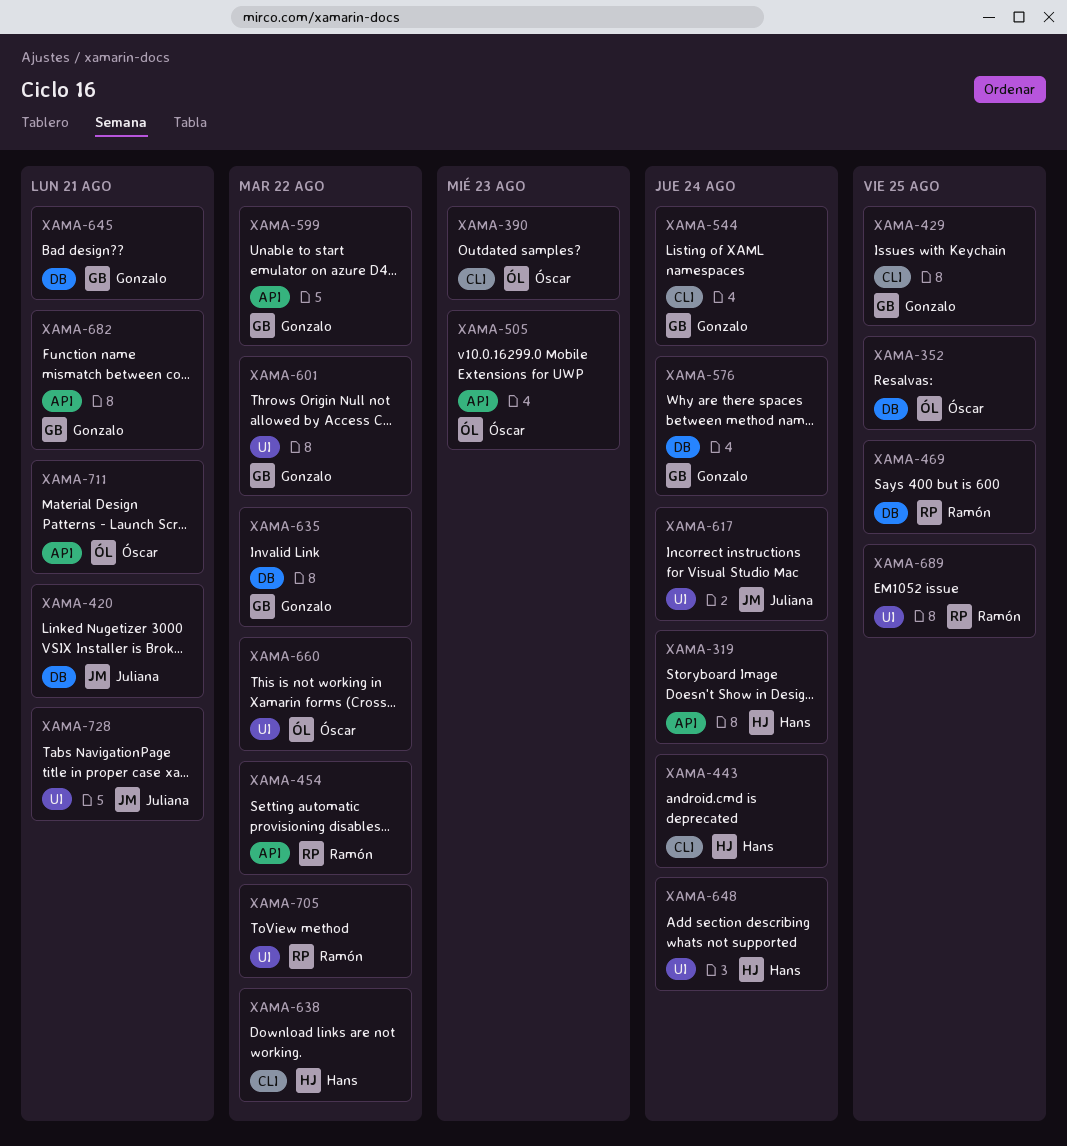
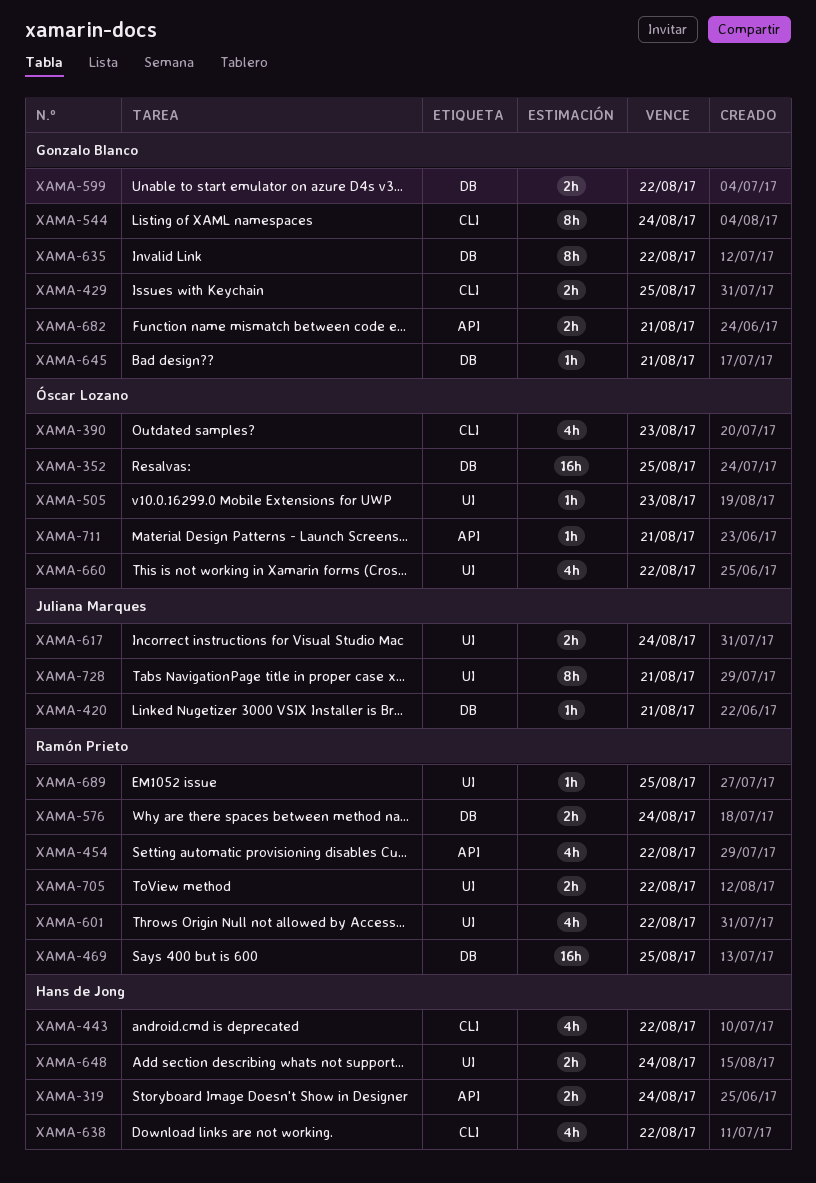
XAMA-443, due: Aug 24 -> Aug 22
XAMA-505, label: API -> UI
XAMA-576, owner: Gonzalo Blanco -> Ramón Prieto
XAMA-599, label: API -> DB
XAMA-601, owner: Gonzalo Blanco -> Ramón Prieto

